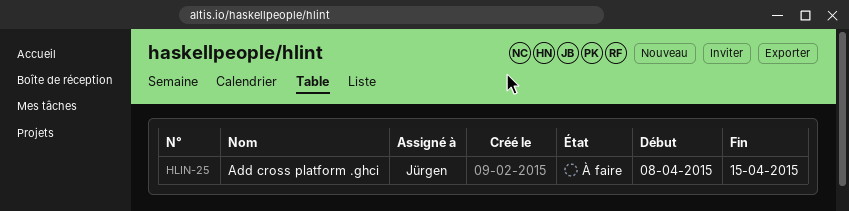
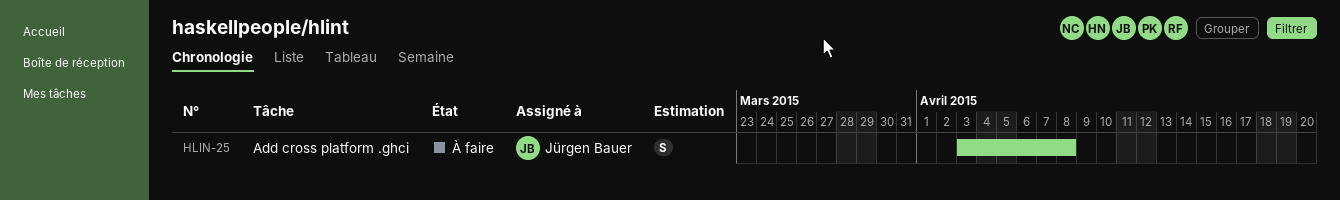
HLIN-25, start: Apr 8 -> Apr 3
HLIN-25, due: Apr 15 -> Apr 8

